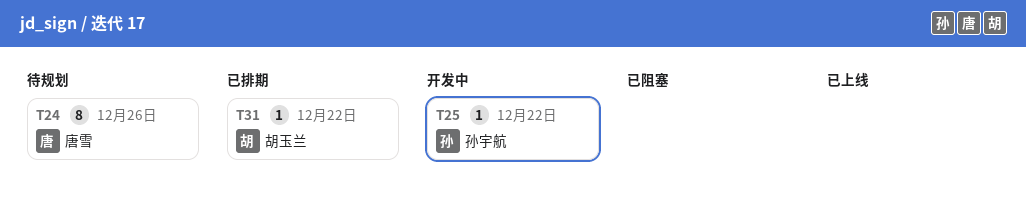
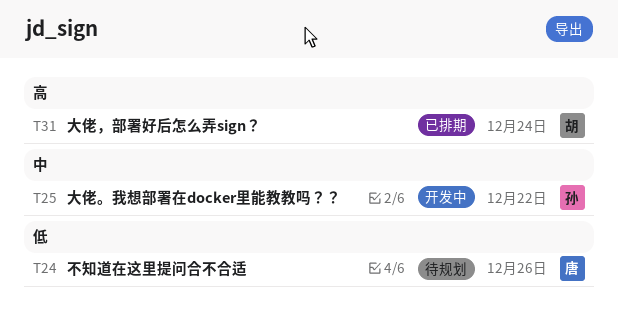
T31, due: Dec 22 -> Dec 24

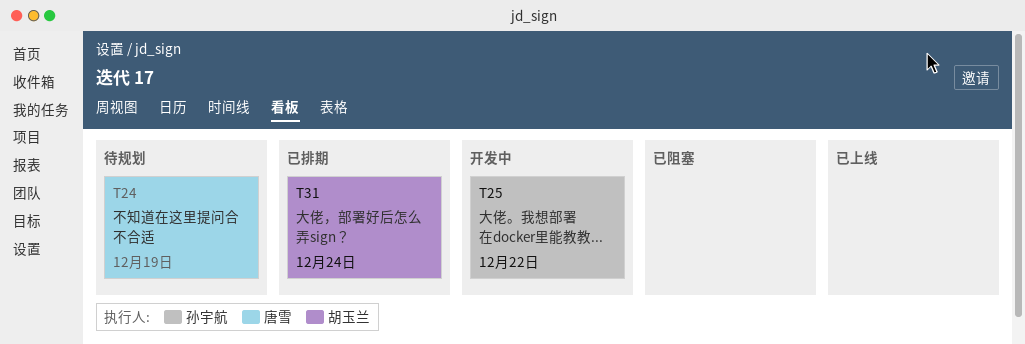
T24, due: Dec 26 -> Dec 19

